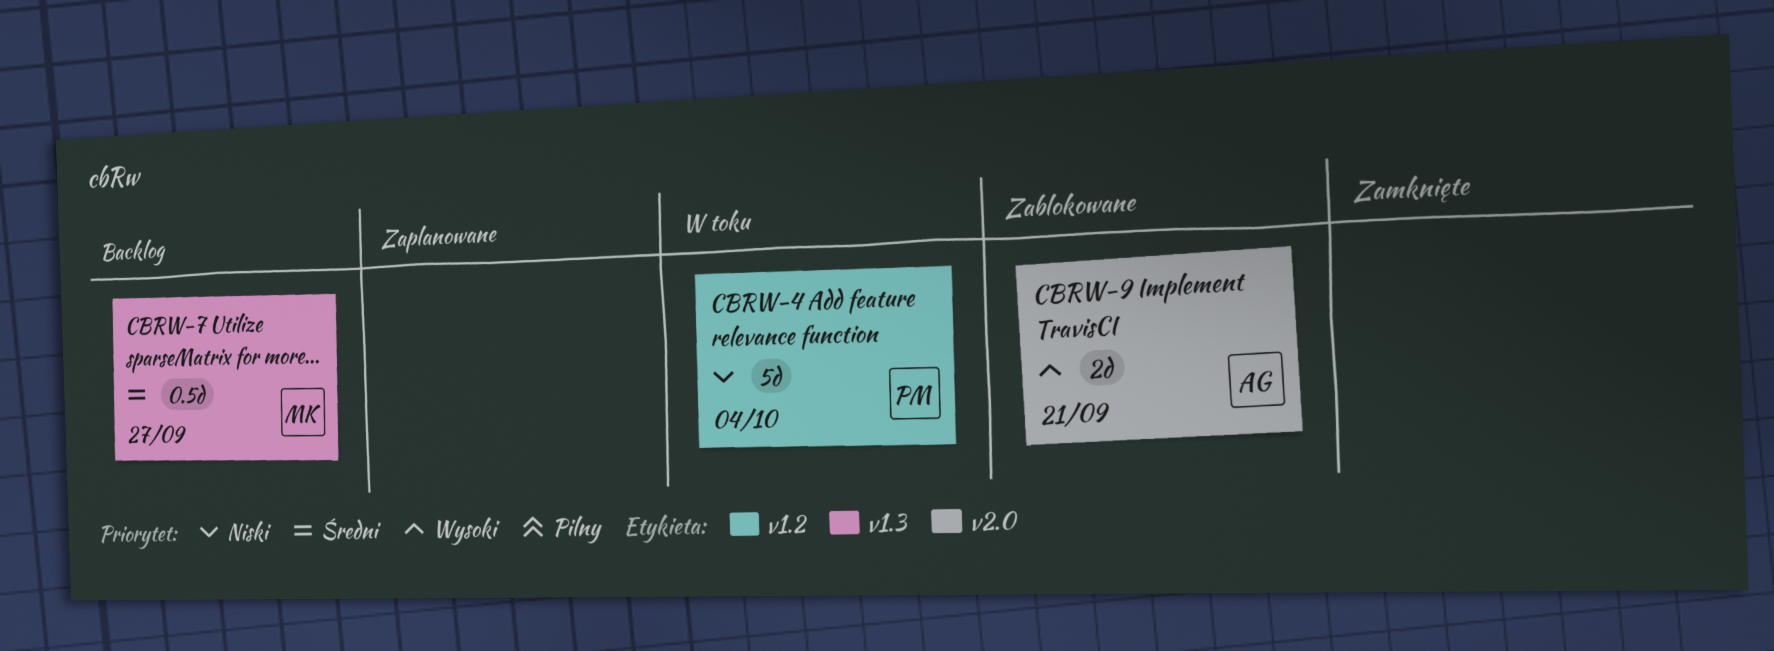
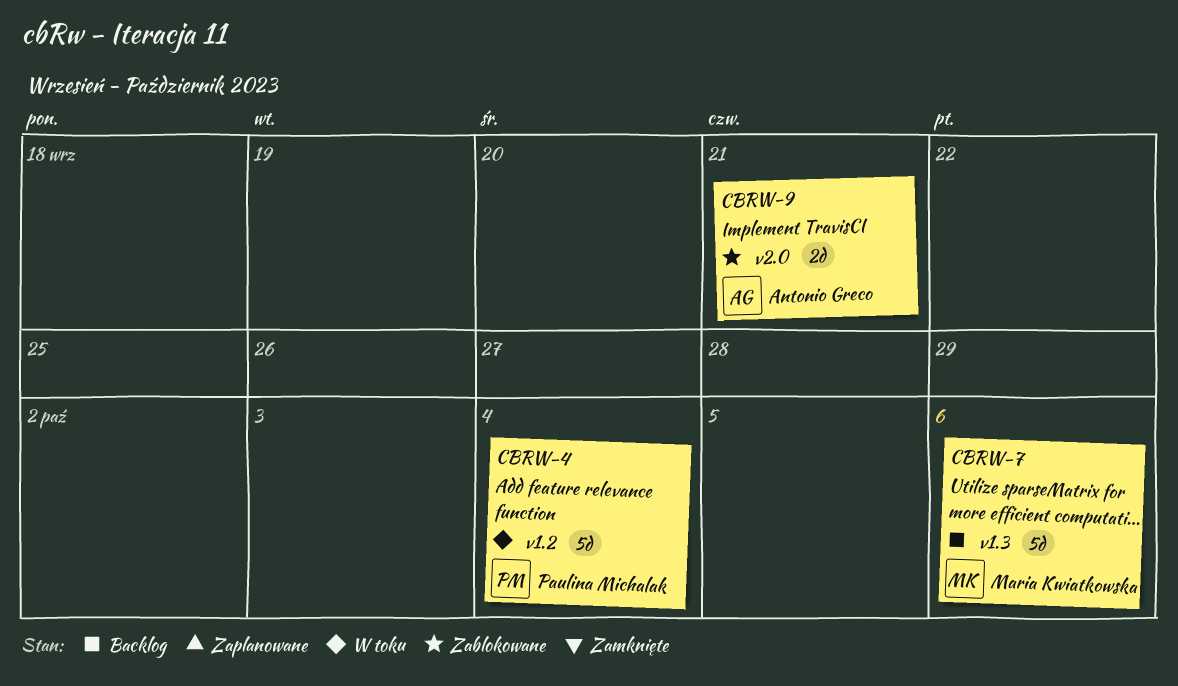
CBRW-7, estimate: 0.5d -> 5d
CBRW-7, due: Sep 27 -> Oct 6

